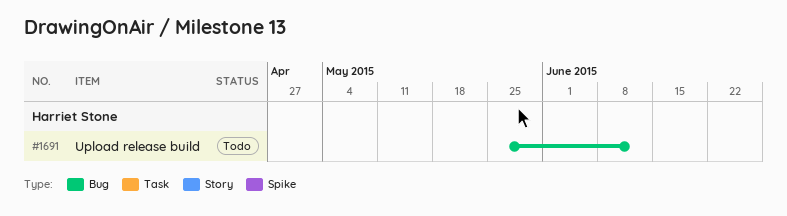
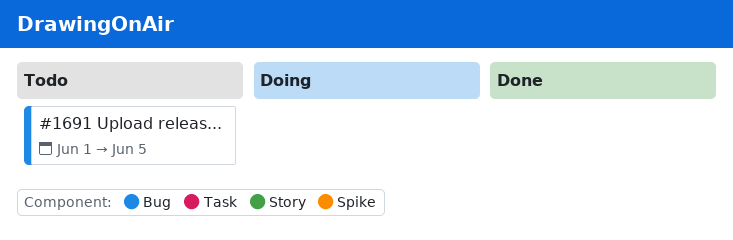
#1691, start: May 25 -> Jun 1
#1691, due: Jun 12 -> Jun 5

